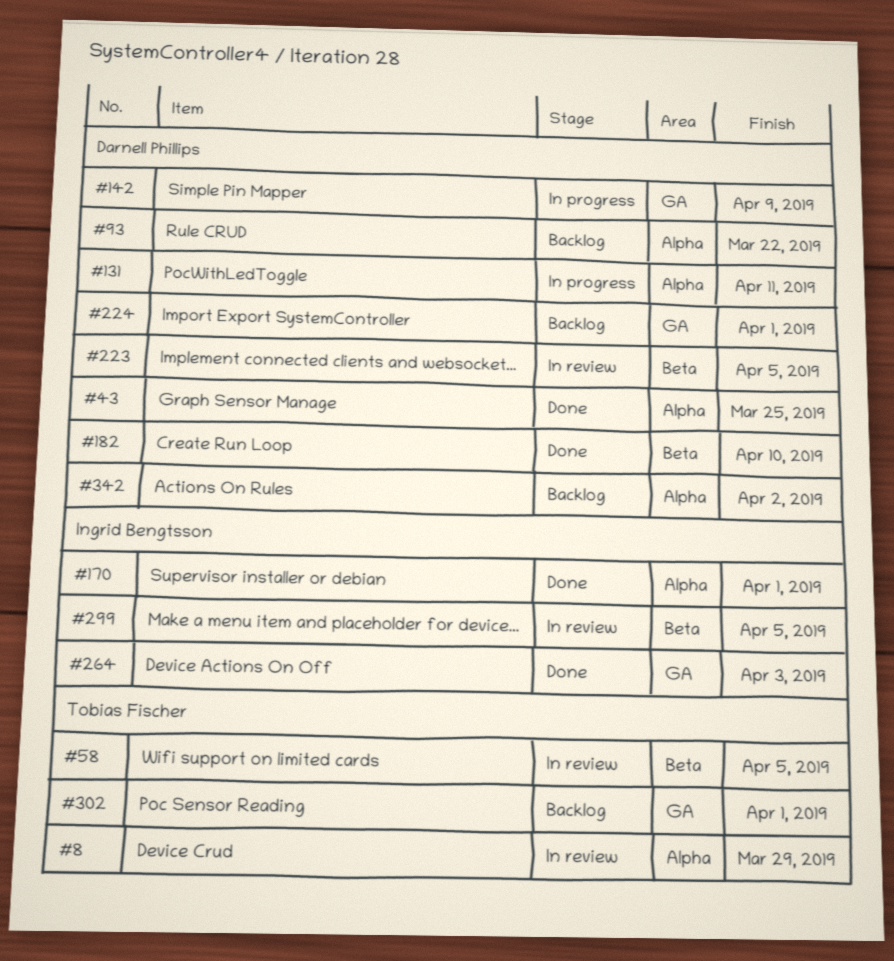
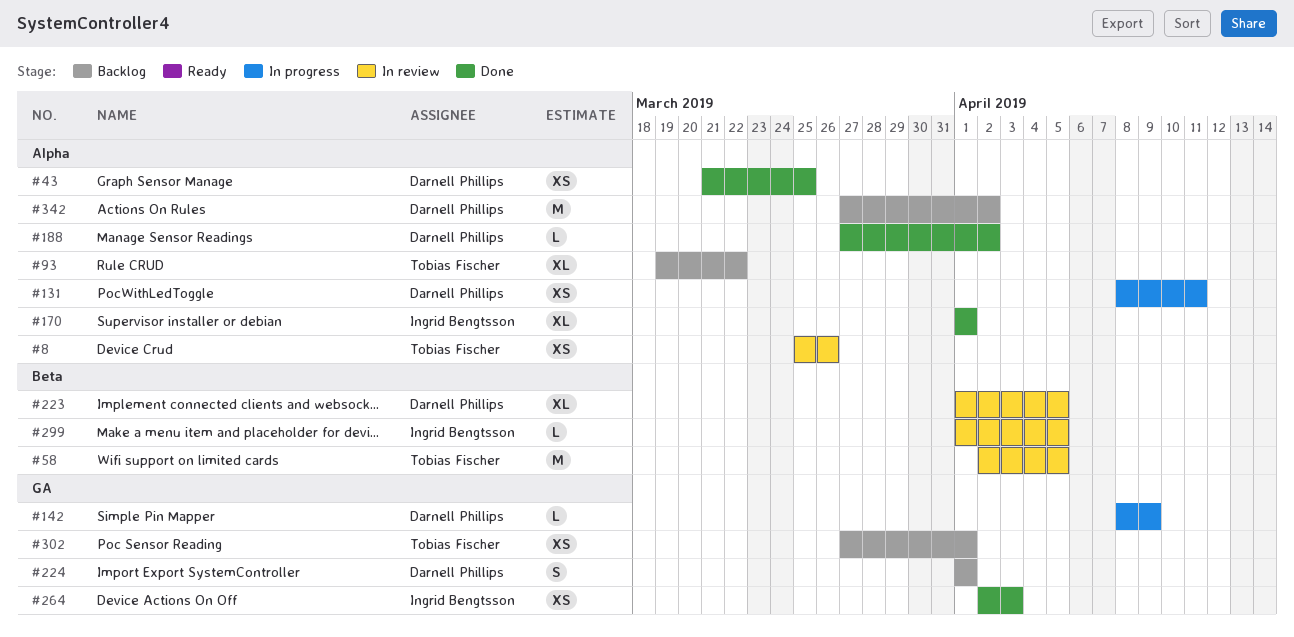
#8, due: Mar 29 -> Mar 26
#93, owner: Darnell Phillips -> Tobias Fischer
#182: present -> none
#188: none -> present

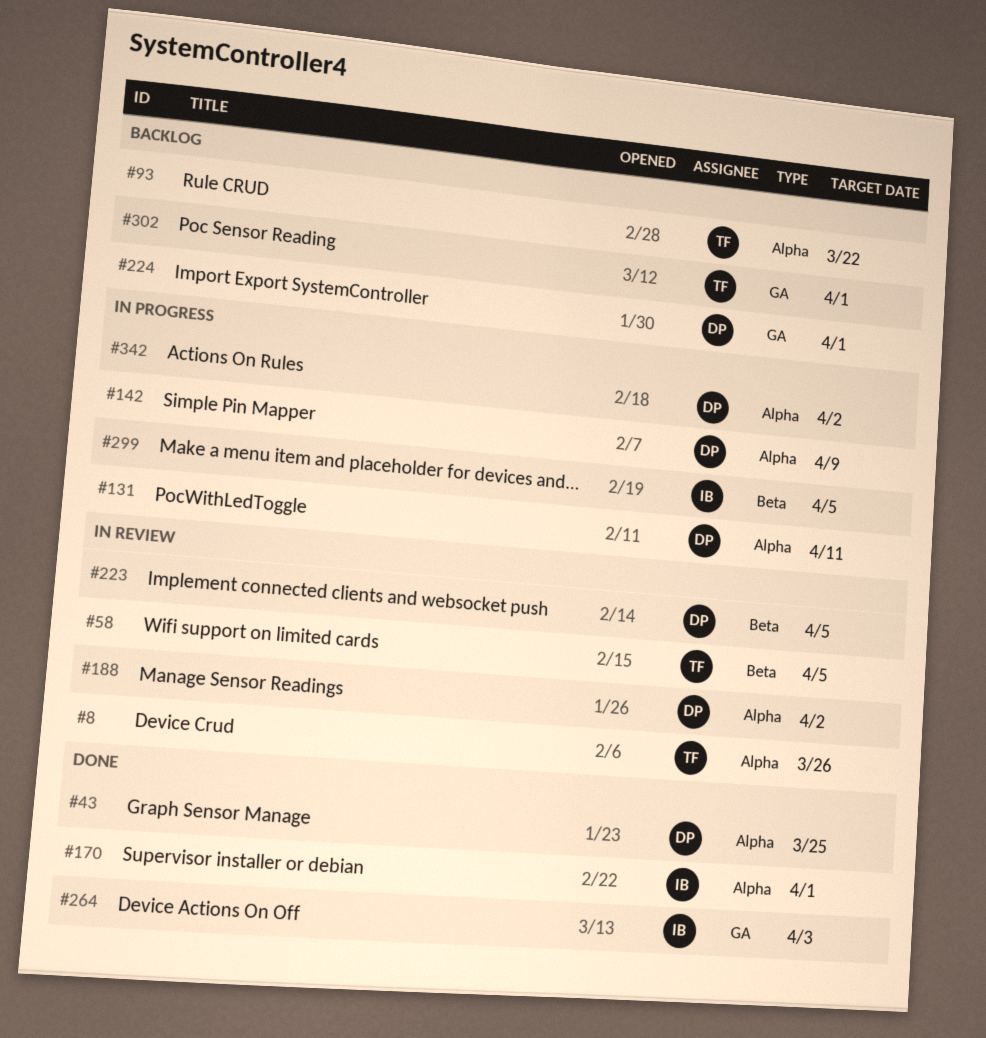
#142, label: GA -> Alpha
#188, status: Done -> In review
#299, status: In review -> In progress
#342, status: Backlog -> In progress

